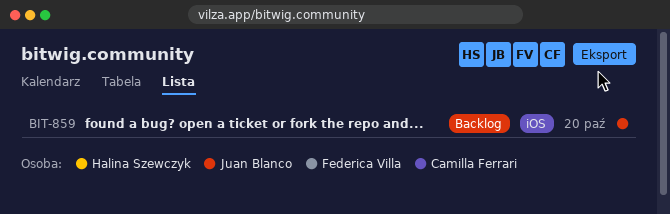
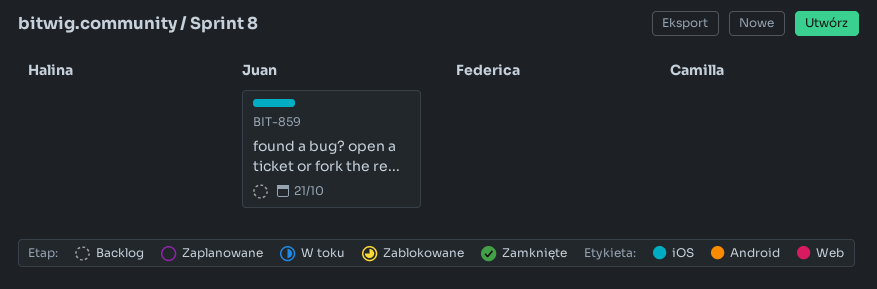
BIT-859, due: Oct 20 -> Oct 21

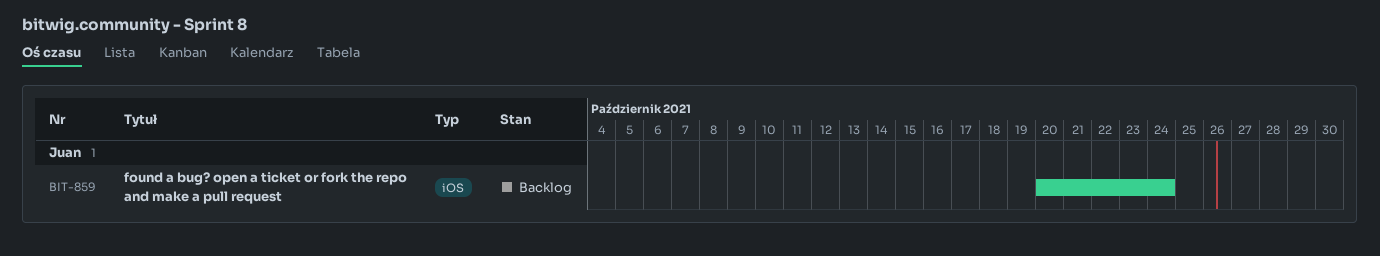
BIT-859, due: Oct 21 -> Oct 24

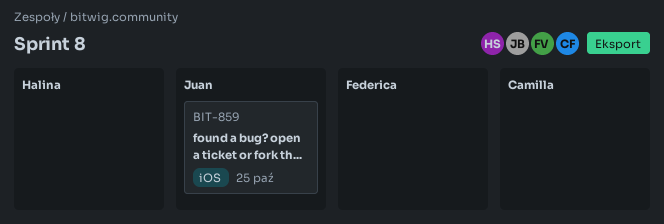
BIT-859, due: Oct 24 -> Oct 25

